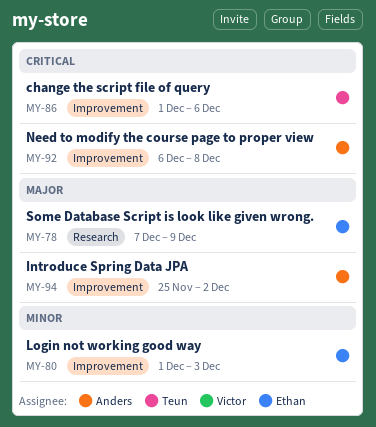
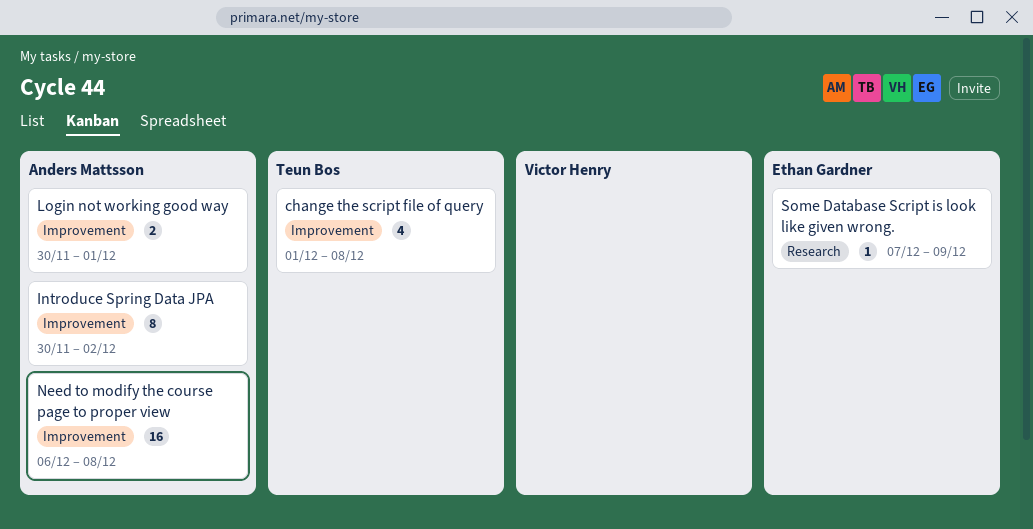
change the script file of query, due: Dec 6 -> Dec 8
Introduce Spring Data JPA, start: Nov 25 -> Nov 30
Login not working good way, owner: Ethan Gardner -> Anders Mattsson
Login not working good way, start: Dec 1 -> Nov 30
Login not working good way, due: Dec 3 -> Dec 1

